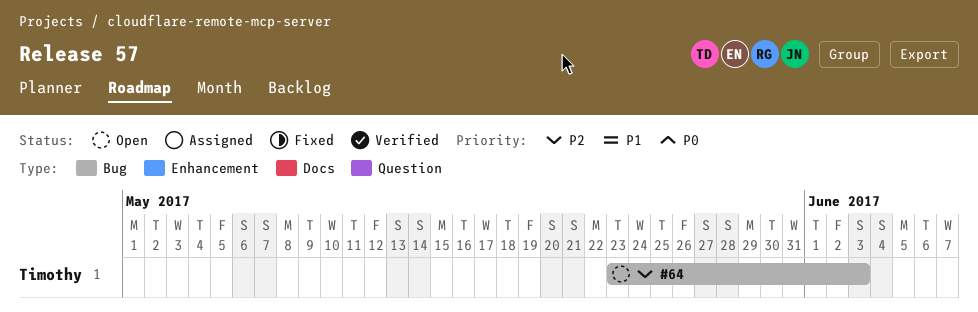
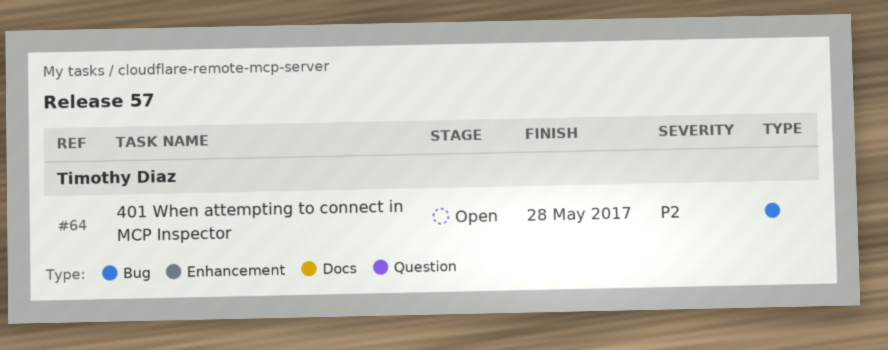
#64, due: Jun 3 -> May 28

